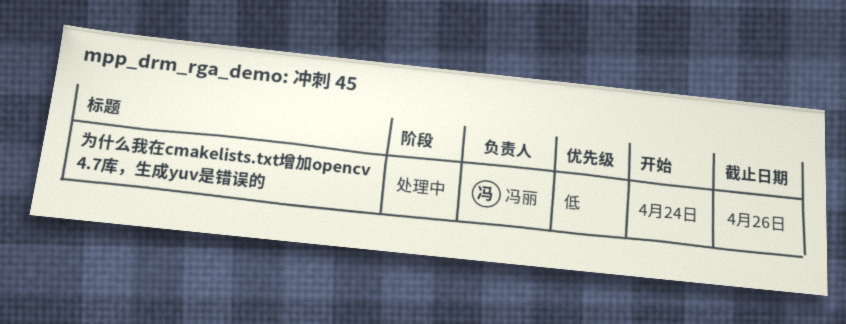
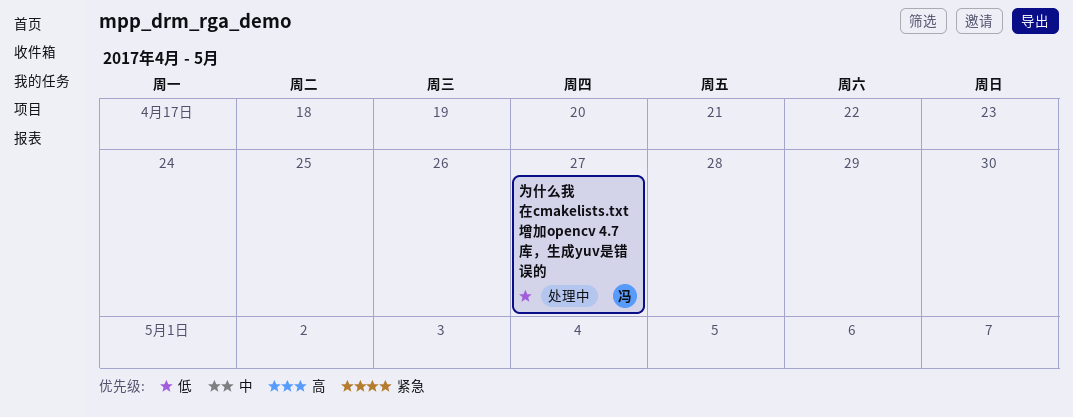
为什么我在cmakelists.txt增加opencv 4.7库，生成yuv是错误的, due: Apr 26 -> Apr 27

